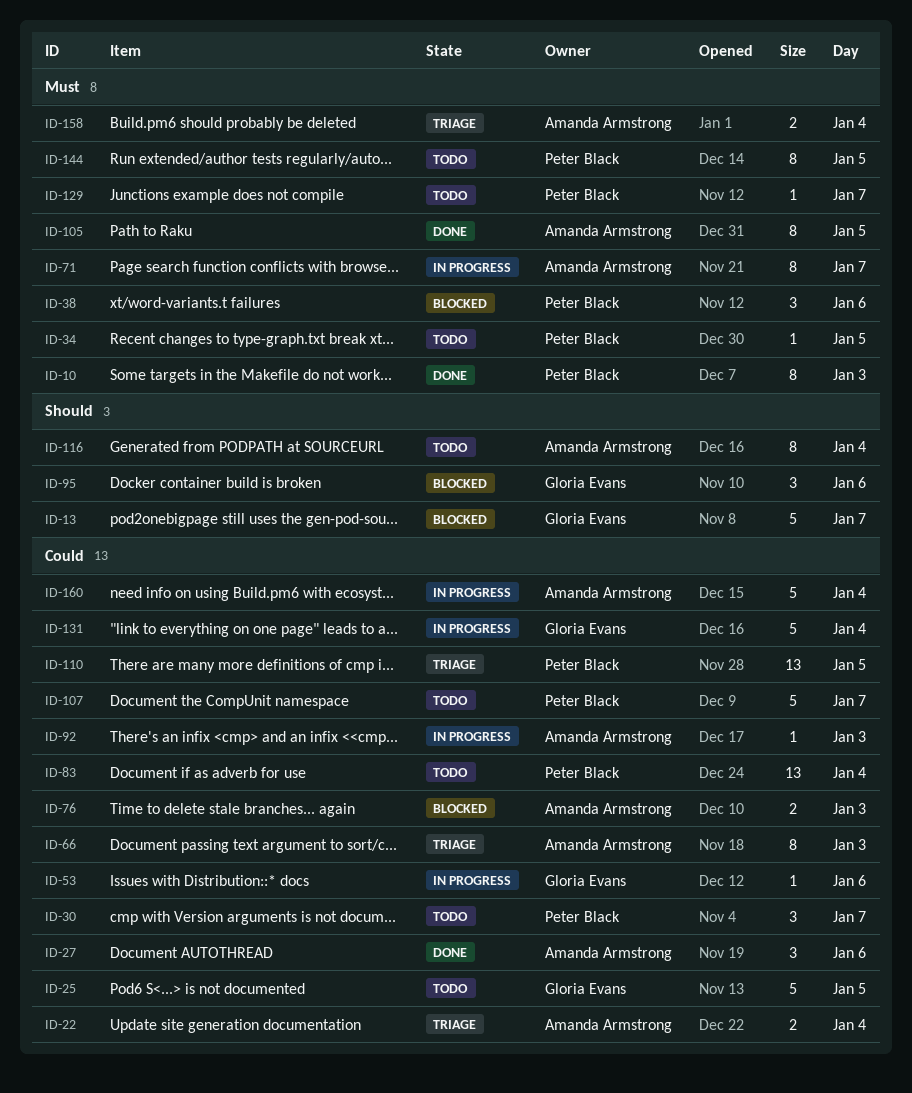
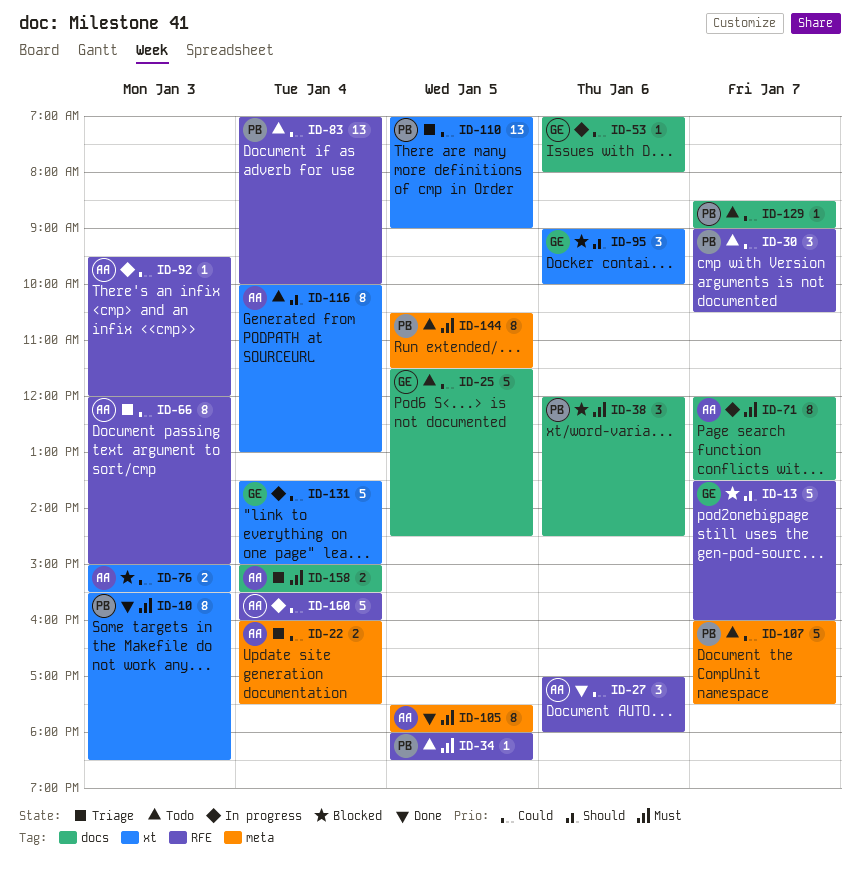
ID-129, priority: Must -> Could

